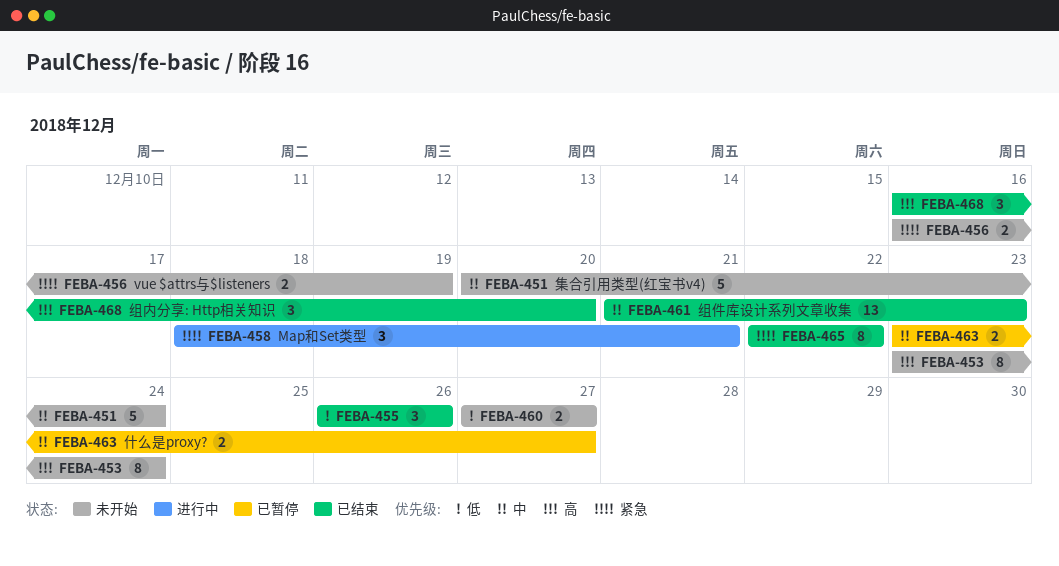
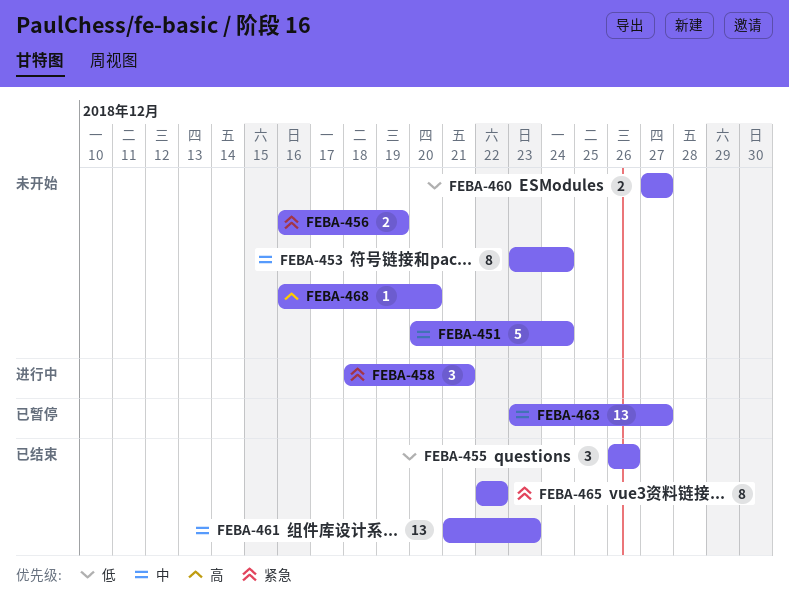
FEBA-453, priority: 高 -> 中
FEBA-463, estimate: 2 -> 13
FEBA-468, status: 已结束 -> 未开始
FEBA-468, estimate: 3 -> 1

